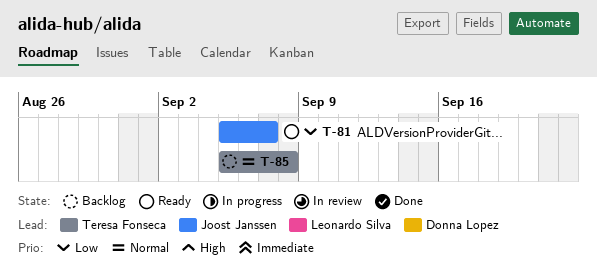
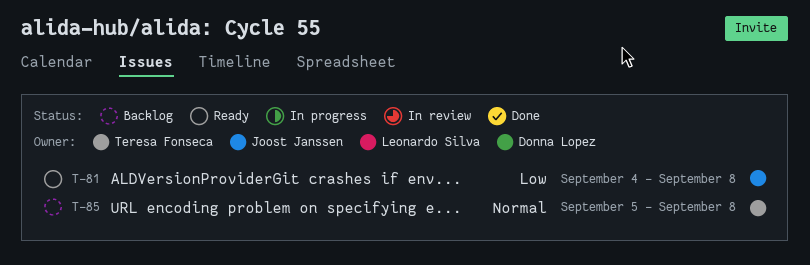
T-81, start: Sep 5 -> Sep 4
T-81, due: Sep 7 -> Sep 8

